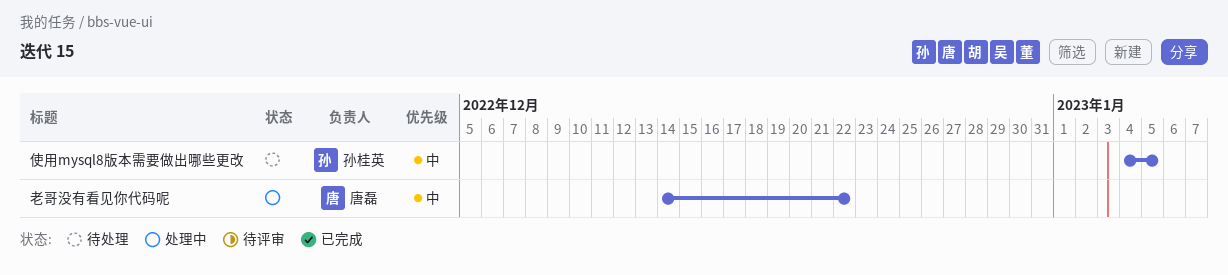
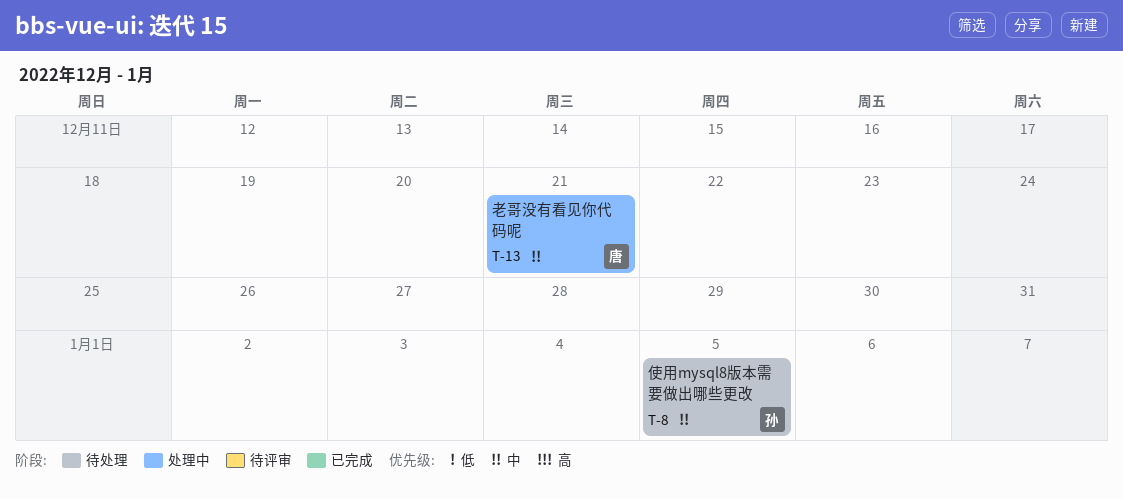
老哥没有看见你代码呢, due: Dec 22 -> Dec 21

